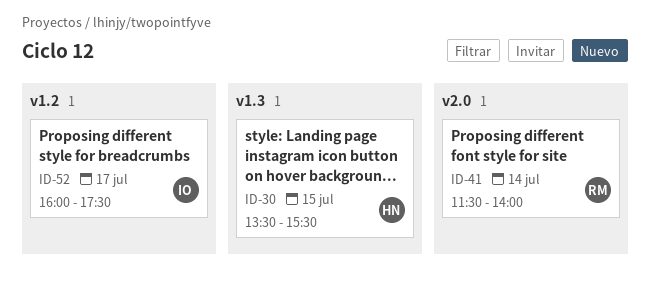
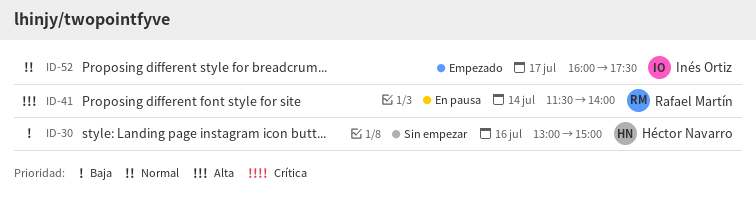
ID-30, day: Jul 15 -> Jul 16
ID-30, begins: 13:30 -> 13:00
ID-30, ends: 15:30 -> 15:00

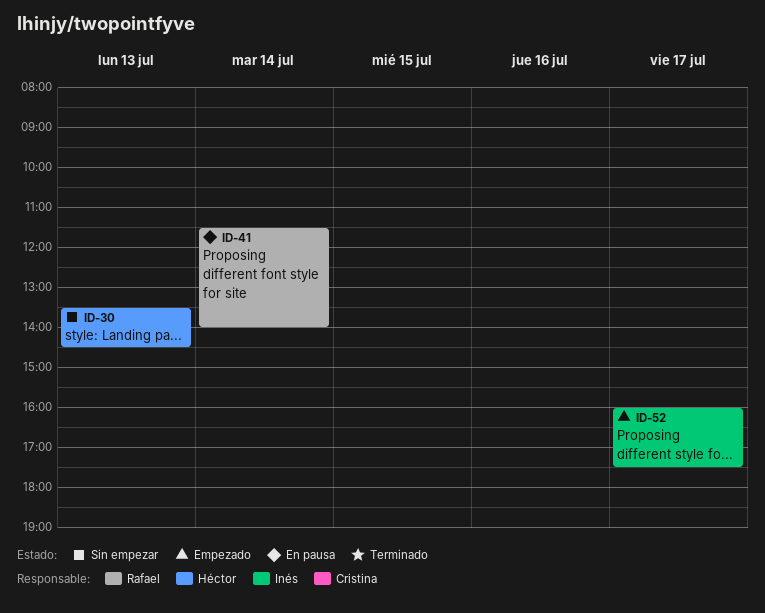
ID-30, day: Jul 16 -> Jul 13
ID-30, begins: 13:00 -> 13:30
ID-30, ends: 15:00 -> 14:30

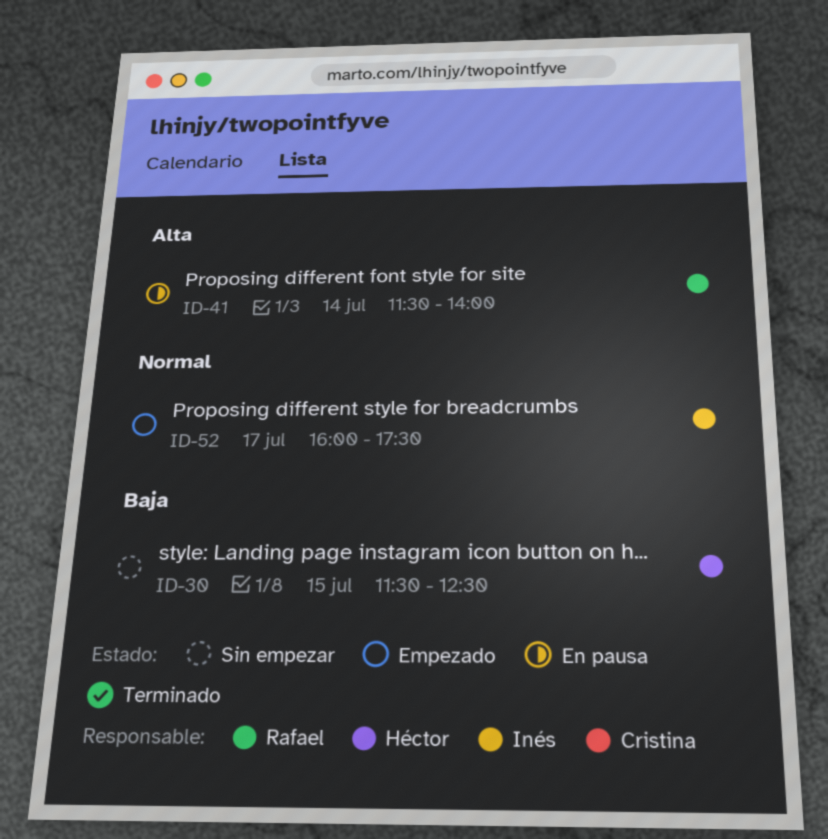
ID-30, day: Jul 13 -> Jul 15
ID-30, begins: 13:30 -> 11:30
ID-30, ends: 14:30 -> 12:30

